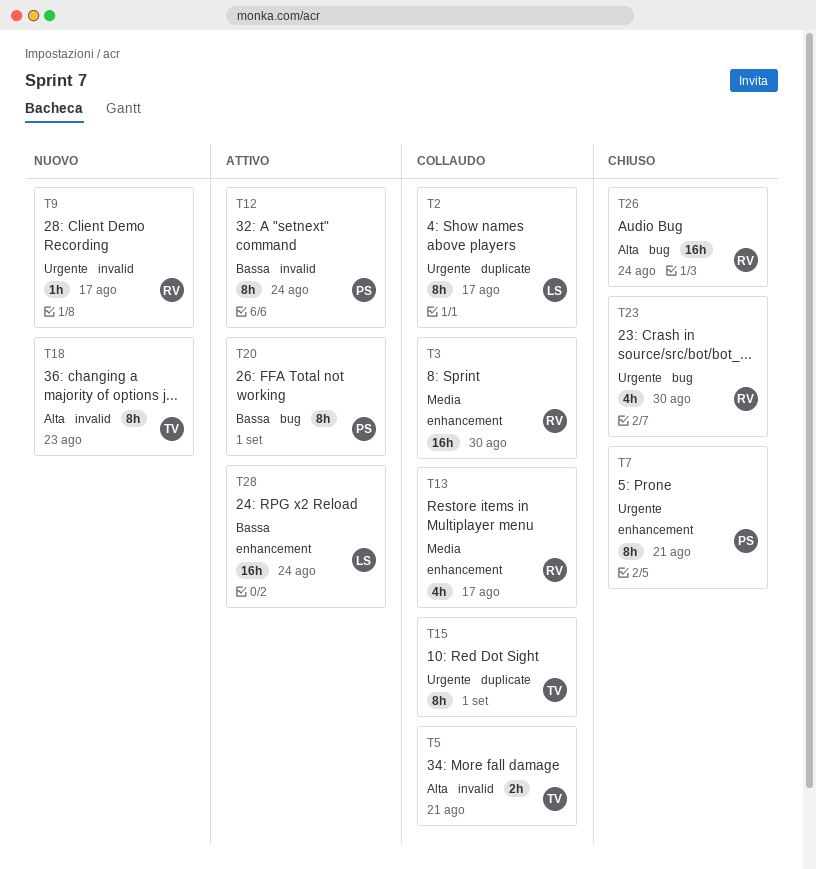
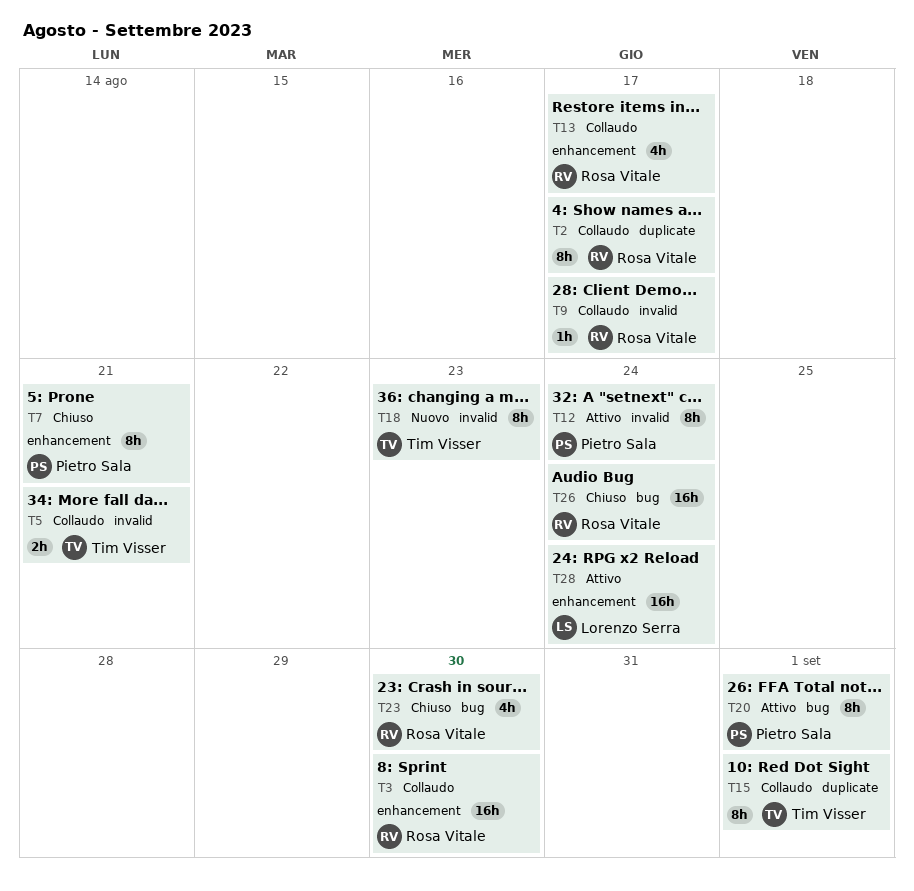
T2, owner: Lorenzo Serra -> Rosa Vitale
T9, status: Nuovo -> Collaudo

